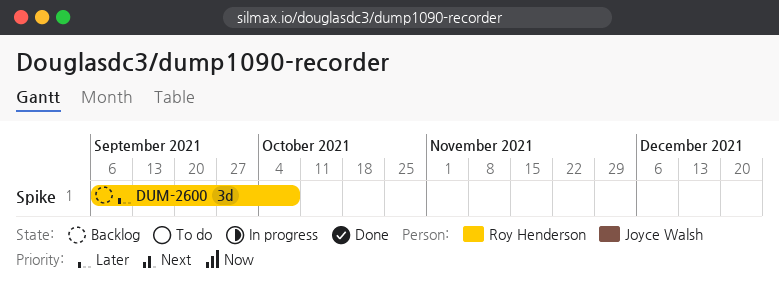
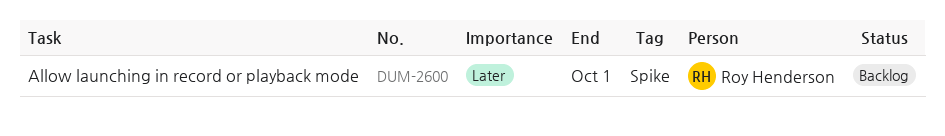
DUM-2600, due: Oct 8 -> Oct 1

